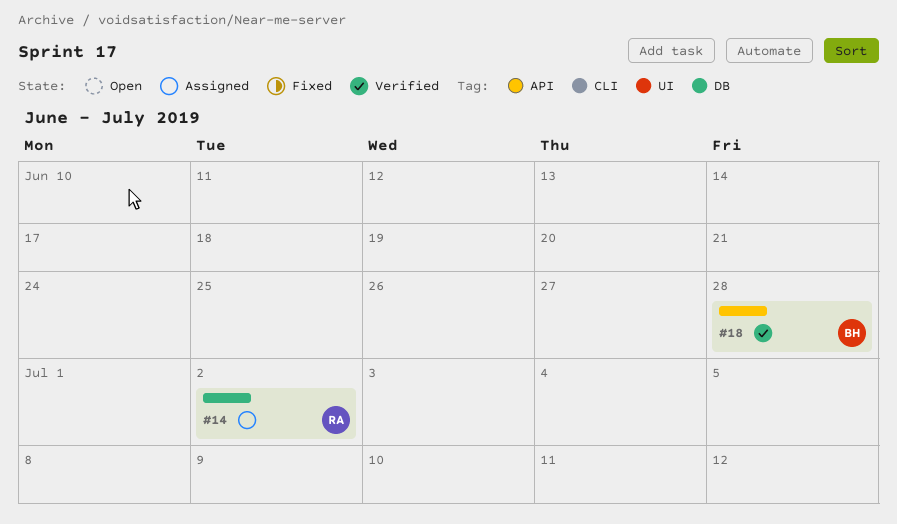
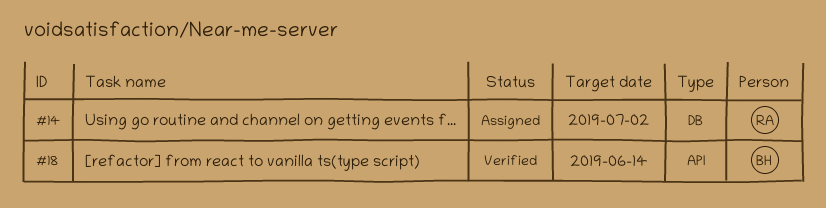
#18, due: Jun 28 -> Jun 14

